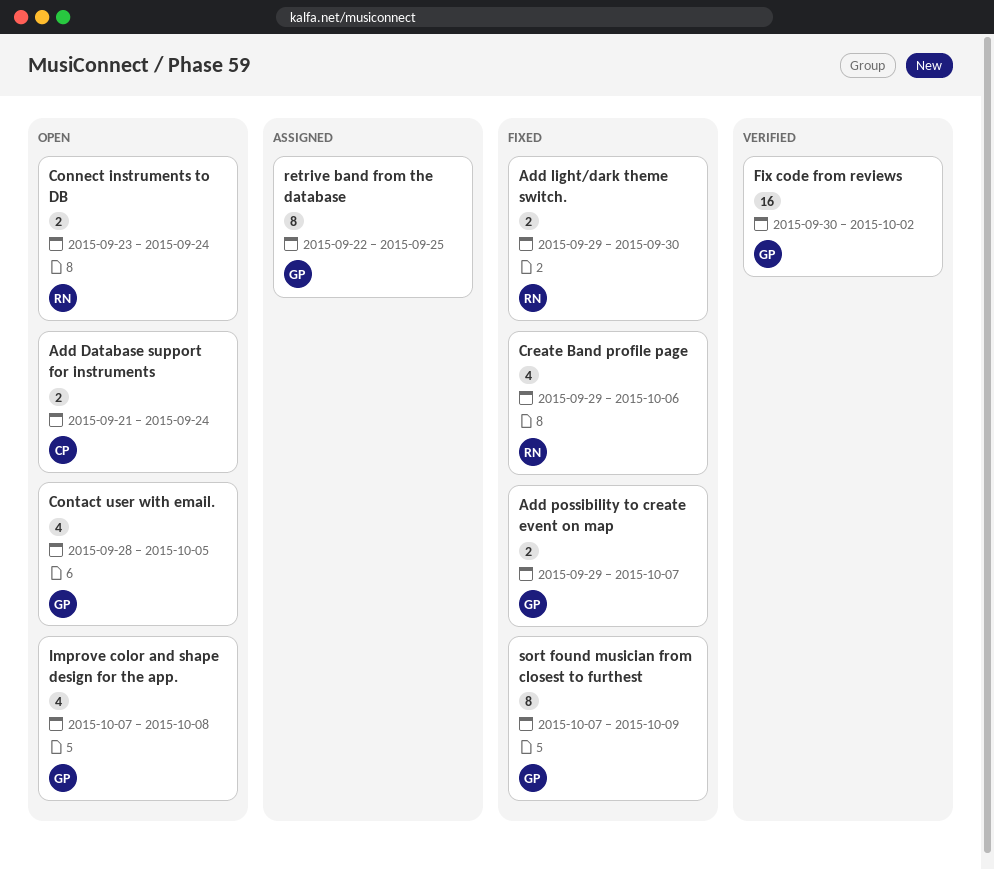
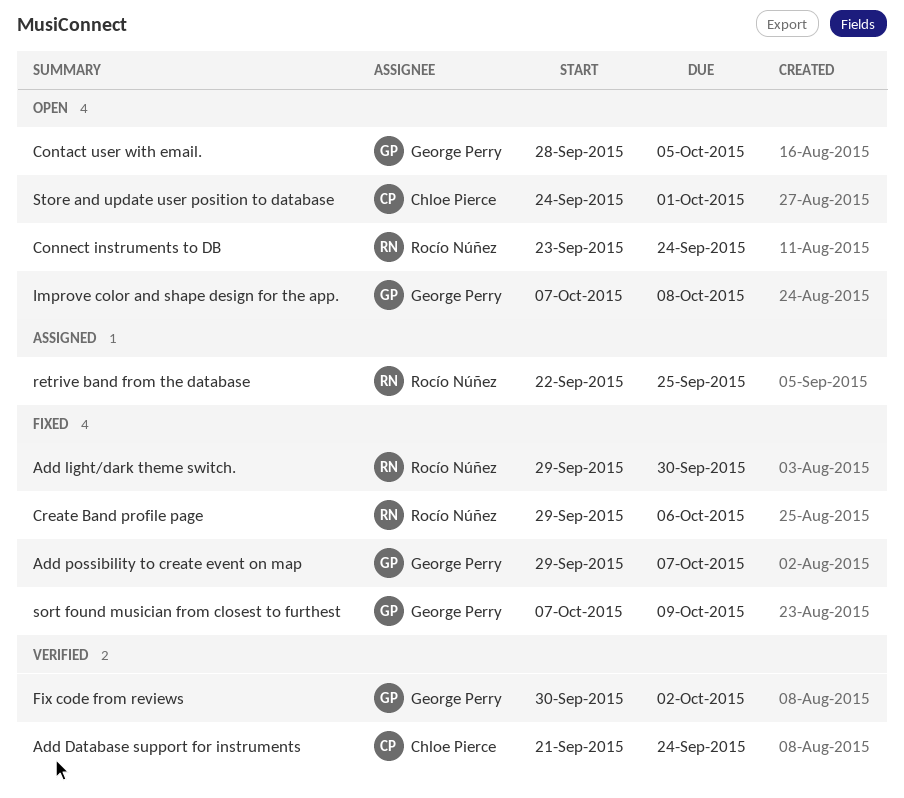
Add Database support for instruments, status: Open -> Verified
retrive band from the database, owner: George Perry -> Rocío Núñez
Store and update user position to database: none -> present

